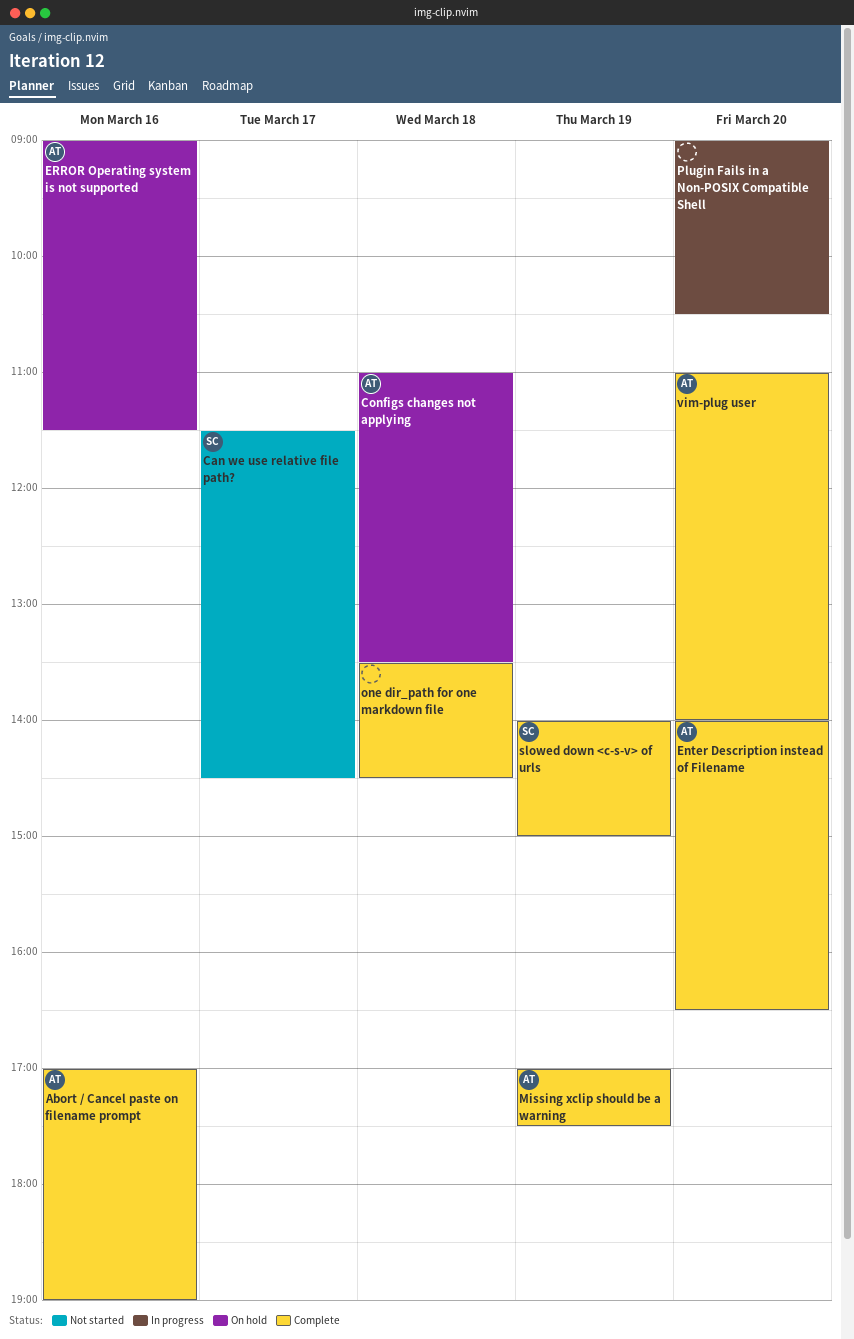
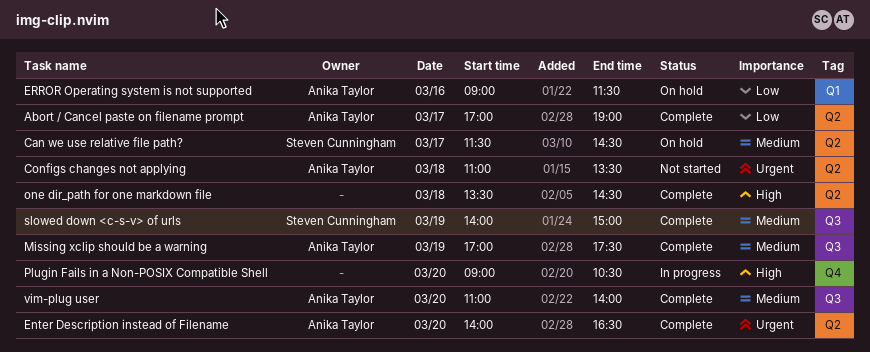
Abort / Cancel paste on filename prompt, day: Mar 16 -> Mar 17
Can we use relative file path?, status: Not started -> On hold
Configs changes not applying, status: On hold -> Not started

